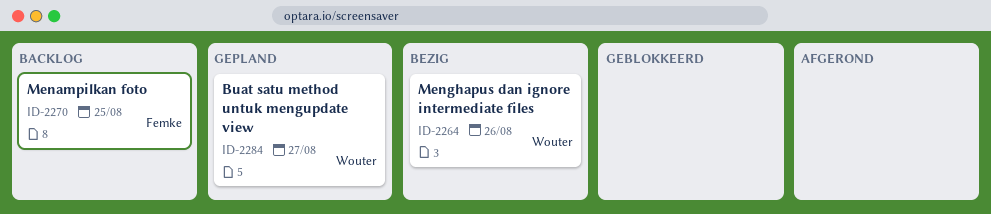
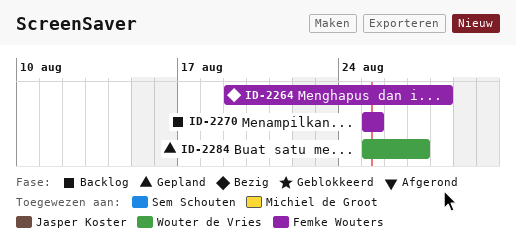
ID-2264, owner: Wouter de Vries -> Femke Wouters
ID-2264, due: Aug 26 -> Aug 28

